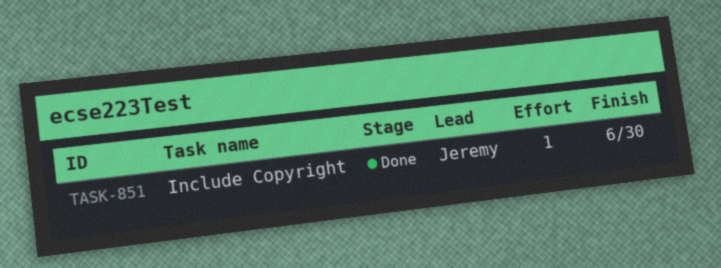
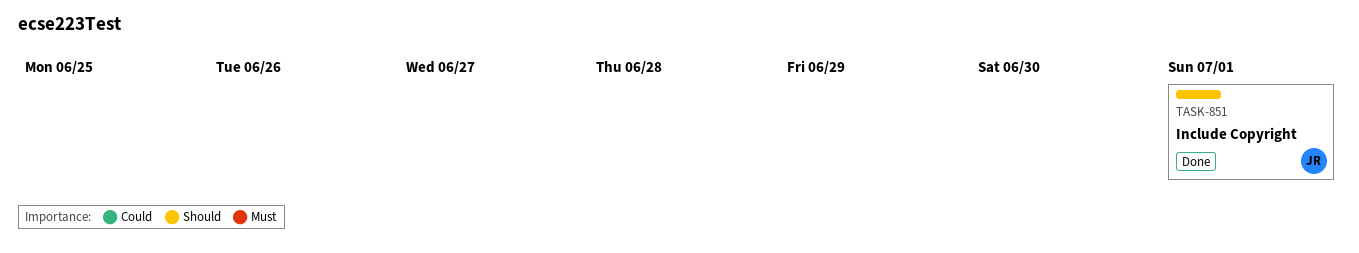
TASK-851, due: Jun 30 -> Jul 1

